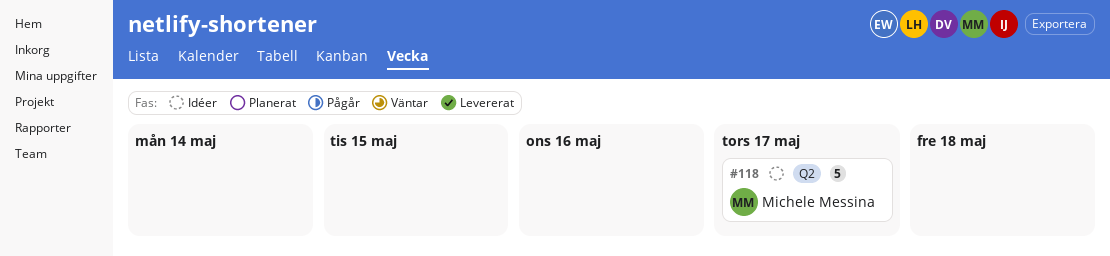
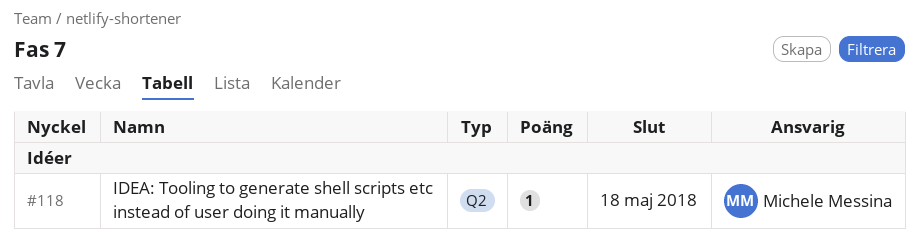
#118, estimate: 5 -> 1
#118, due: May 17 -> May 18

